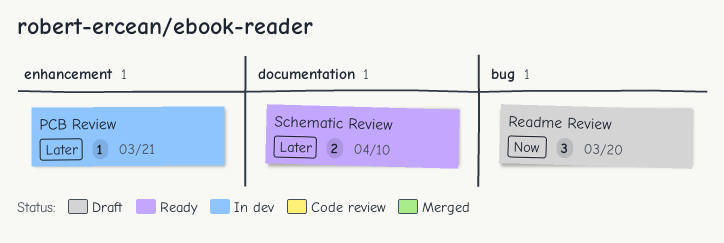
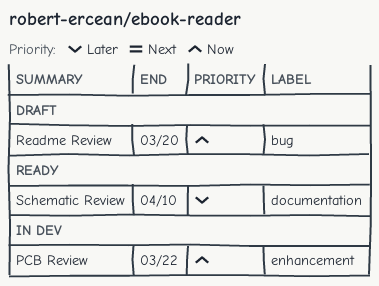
PCB Review, priority: Later -> Now
PCB Review, due: Mar 21 -> Mar 22

